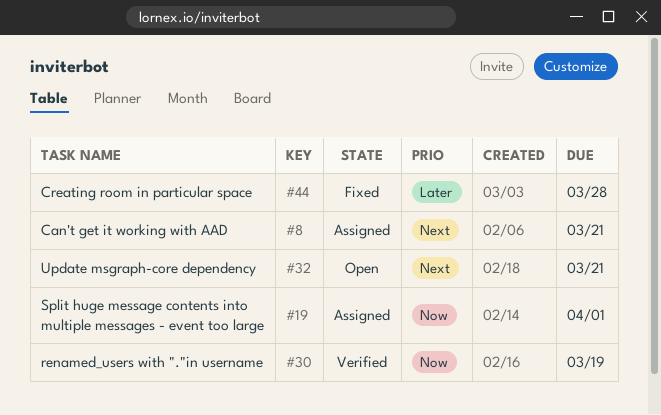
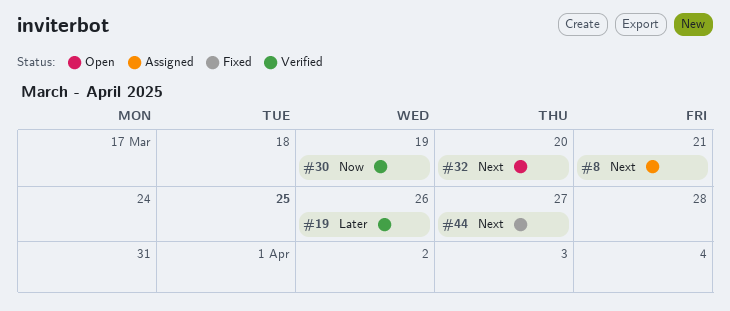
#19, status: Assigned -> Verified
#19, priority: Now -> Later
#19, due: Apr 1 -> Mar 26
#32, due: Mar 21 -> Mar 20
#44, priority: Later -> Next
#44, due: Mar 28 -> Mar 27

